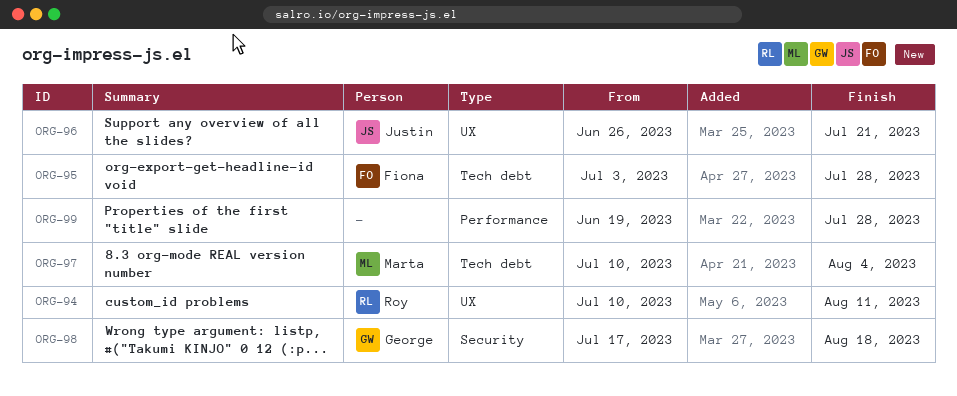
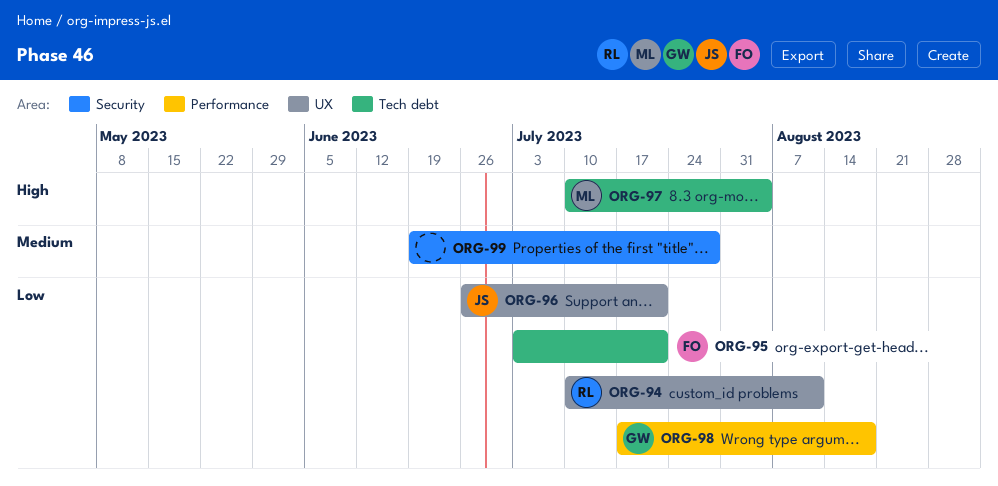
ORG-95, due: Jul 28 -> Jul 21
ORG-98, label: Security -> Performance
ORG-99, label: Performance -> Security

